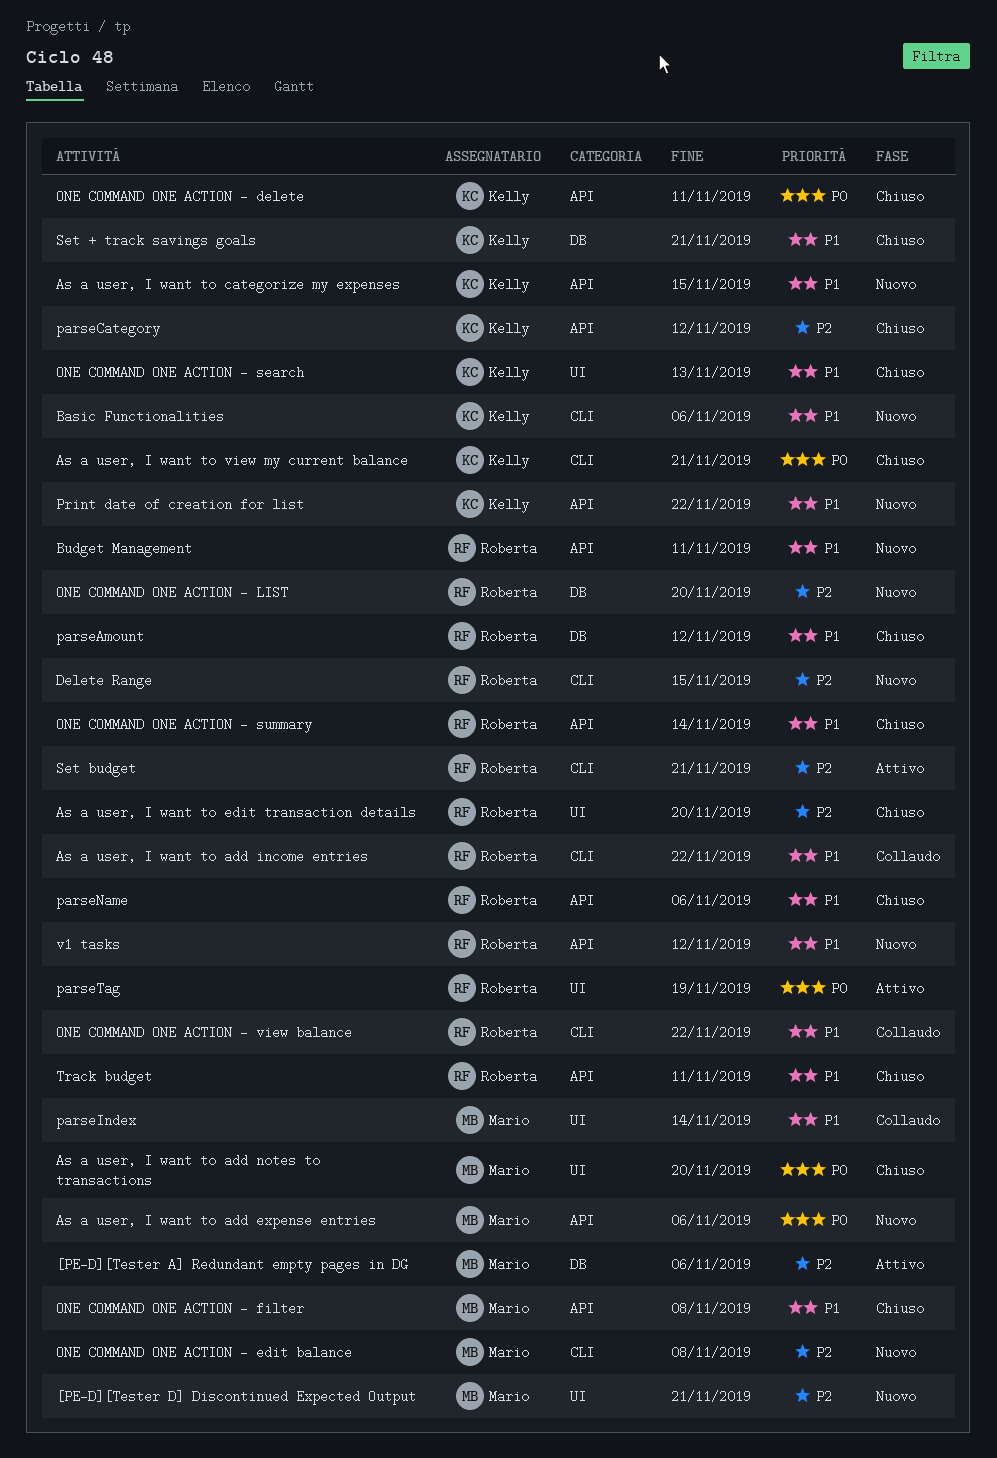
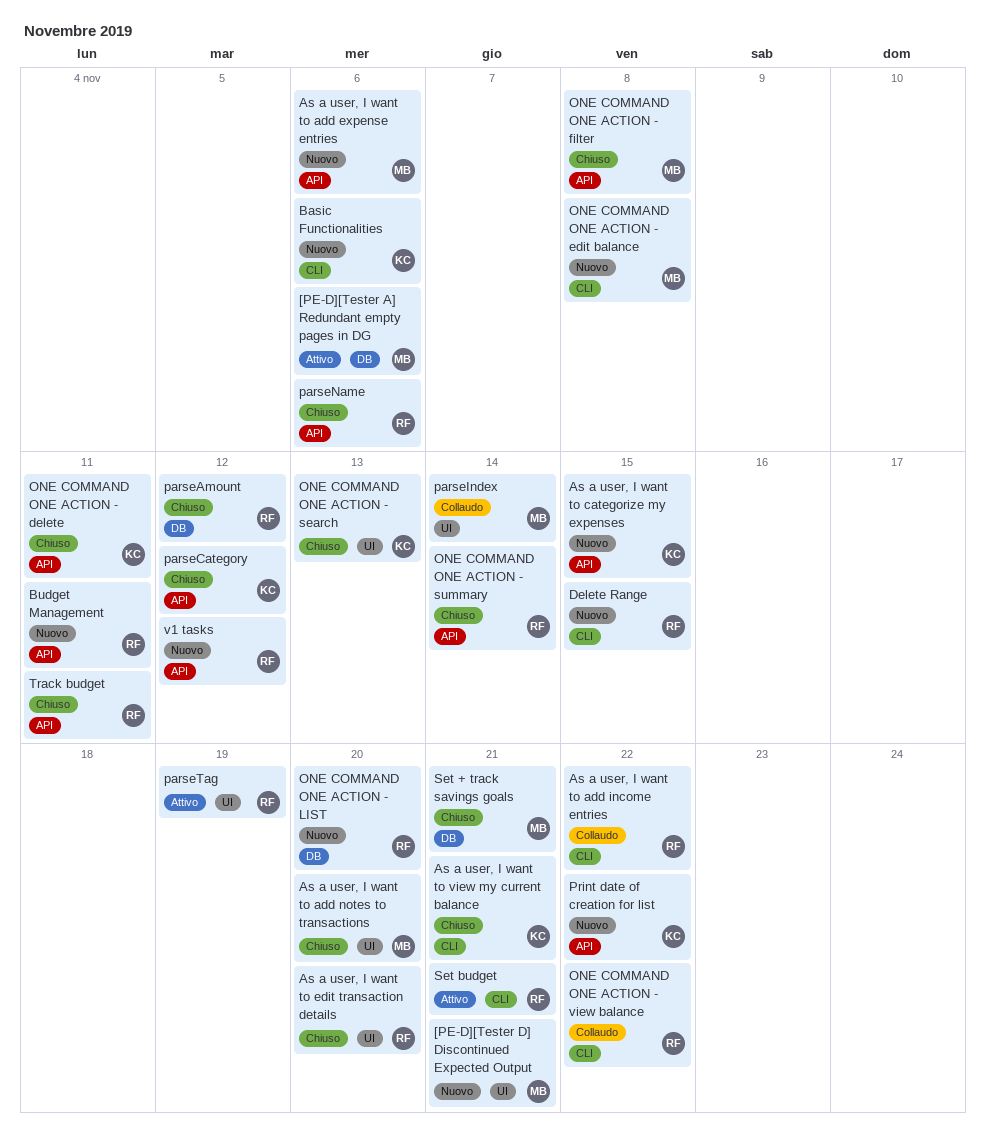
Set + track savings goals, owner: Kelly -> Mario

